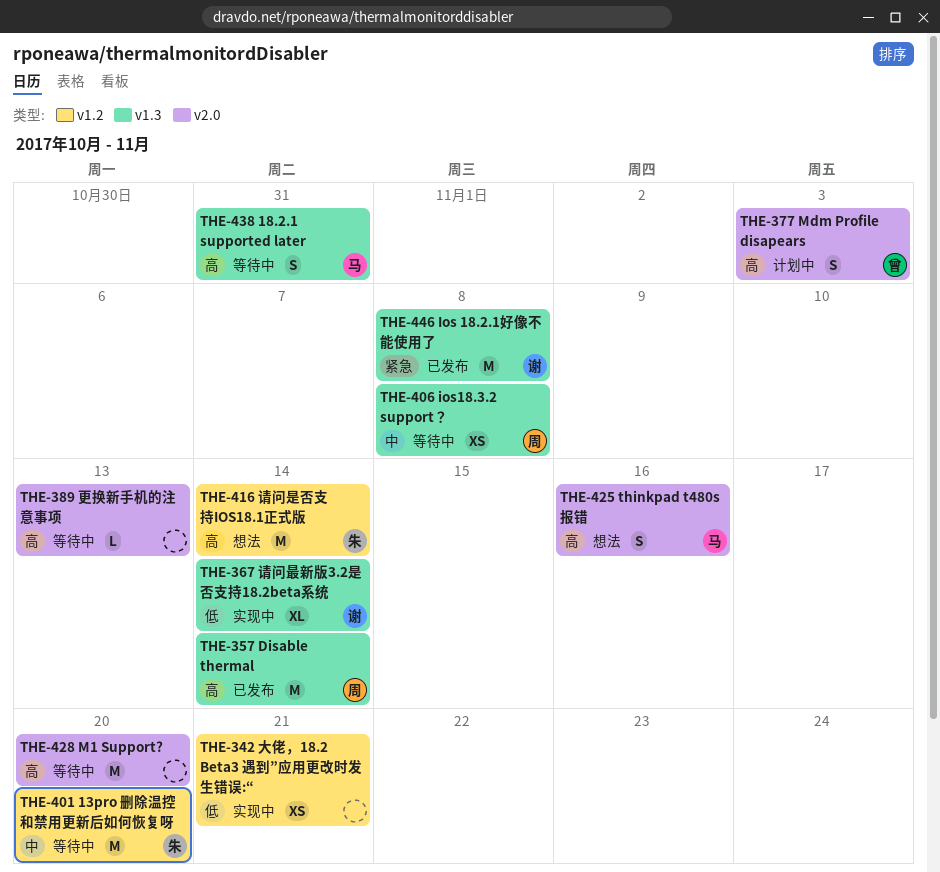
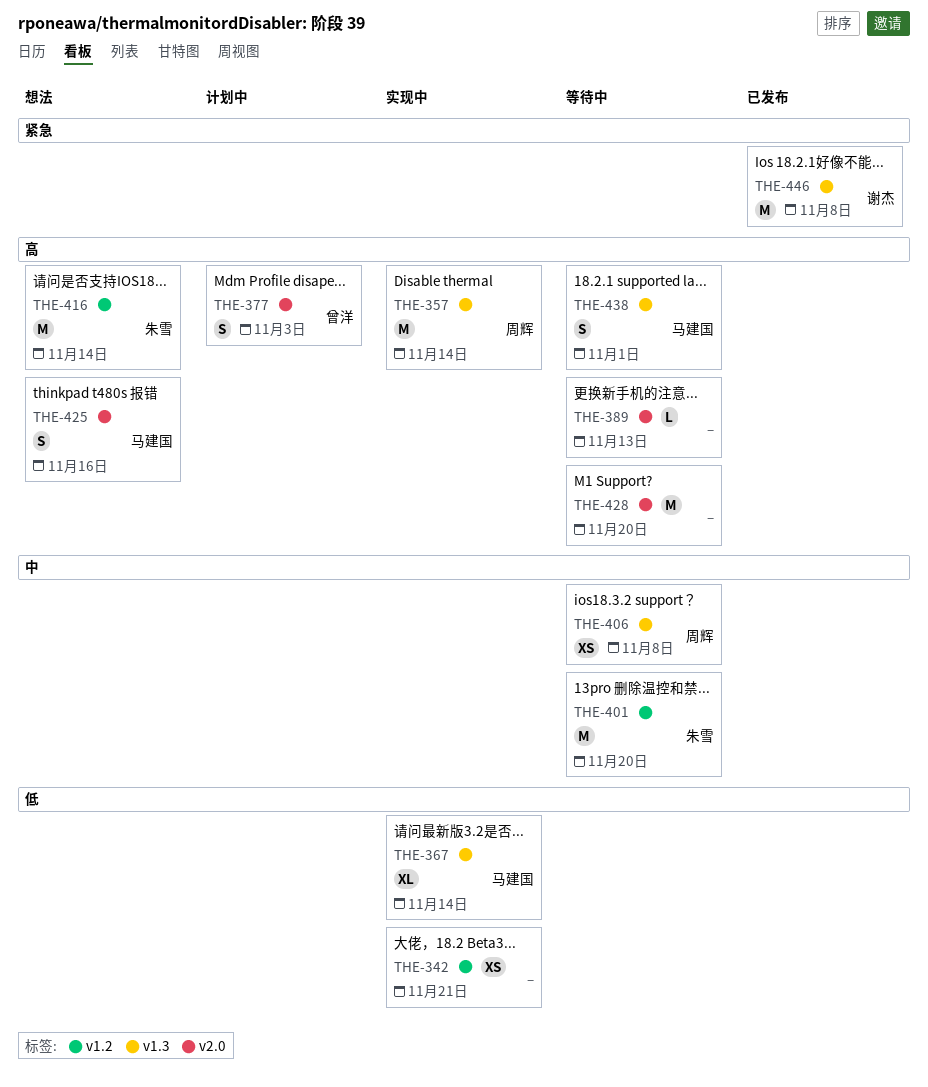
THE-357, status: 已发布 -> 实现中
THE-367, owner: 谢杰 -> 马建国
THE-438, due: Oct 31 -> Nov 1

